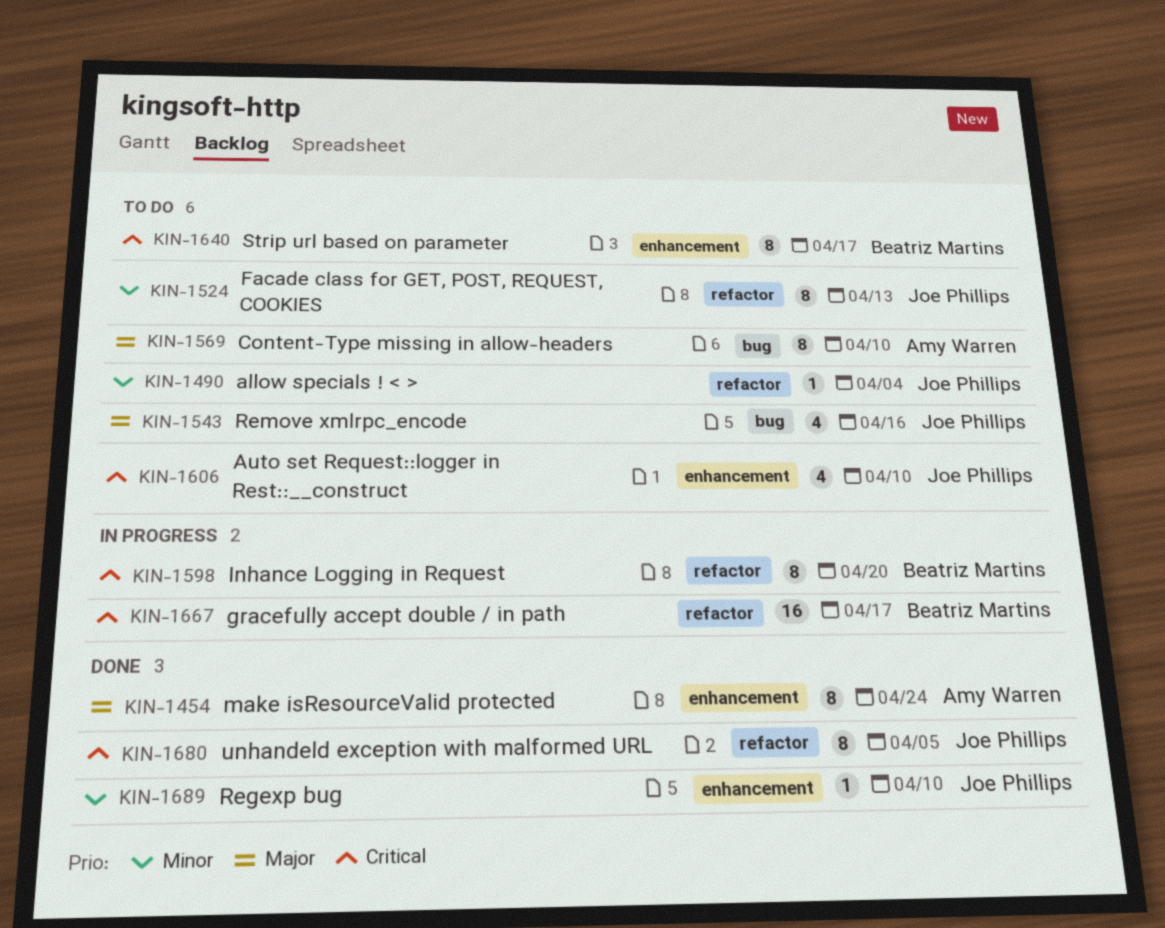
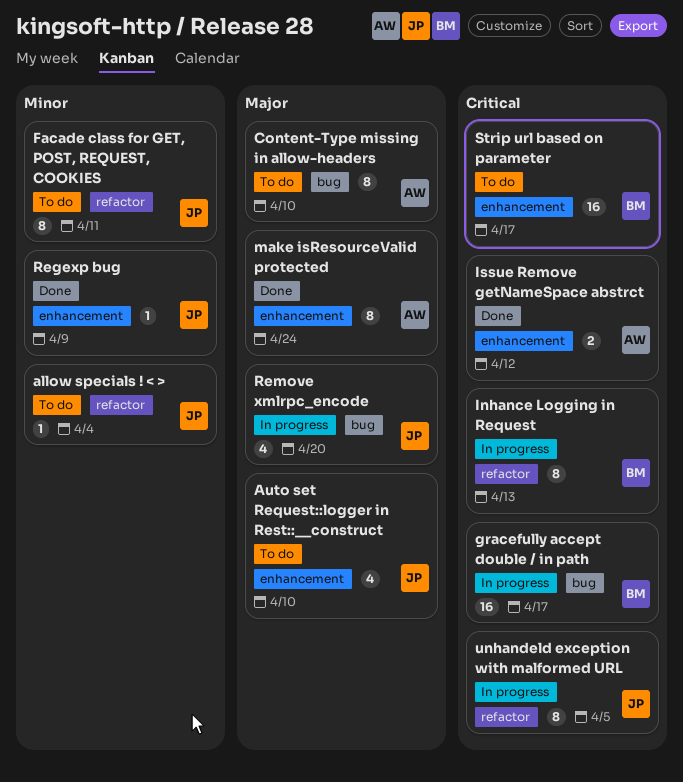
Auto set Request::logger in Rest::__construct, priority: Critical -> Major
Facade class for GET, POST, REQUEST, COOKIES, due: Apr 13 -> Apr 11
gracefully accept double / in path, label: refactor -> bug
Inhance Logging in Request, due: Apr 20 -> Apr 13
Issue Remove getNameSpace abstrct: none -> present
Regexp bug, due: Apr 10 -> Apr 9
Remove xmlrpc_encode, status: To do -> In progress
Remove xmlrpc_encode, due: Apr 16 -> Apr 20
Strip url based on parameter, estimate: 8 -> 16
unhandeld exception with malformed URL, status: Done -> In progress

